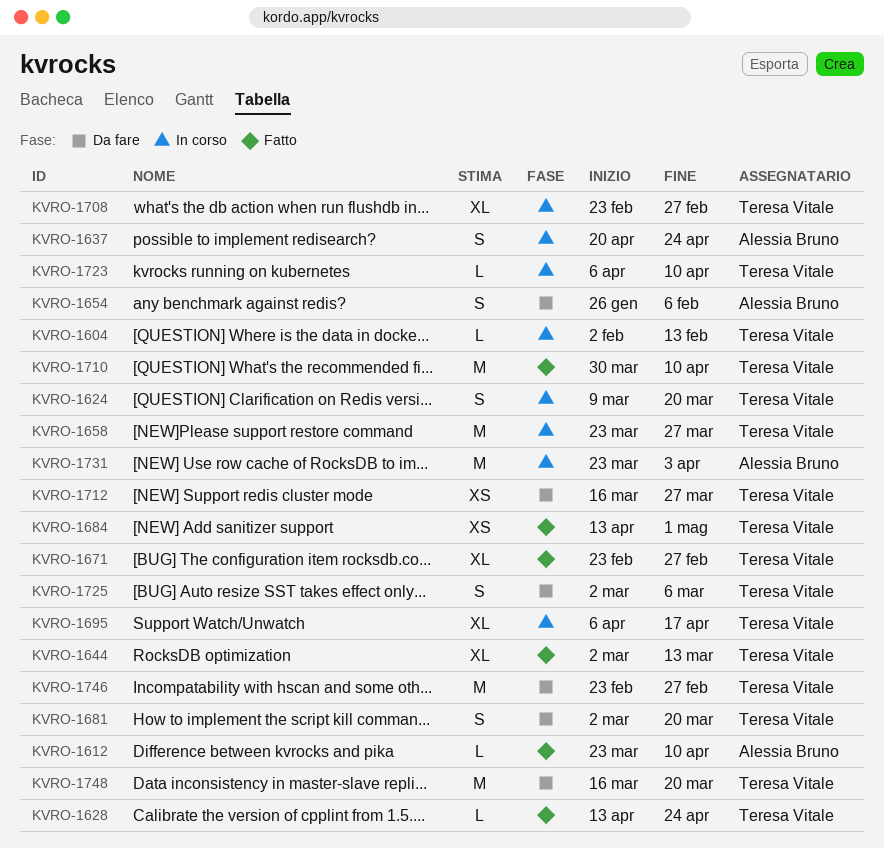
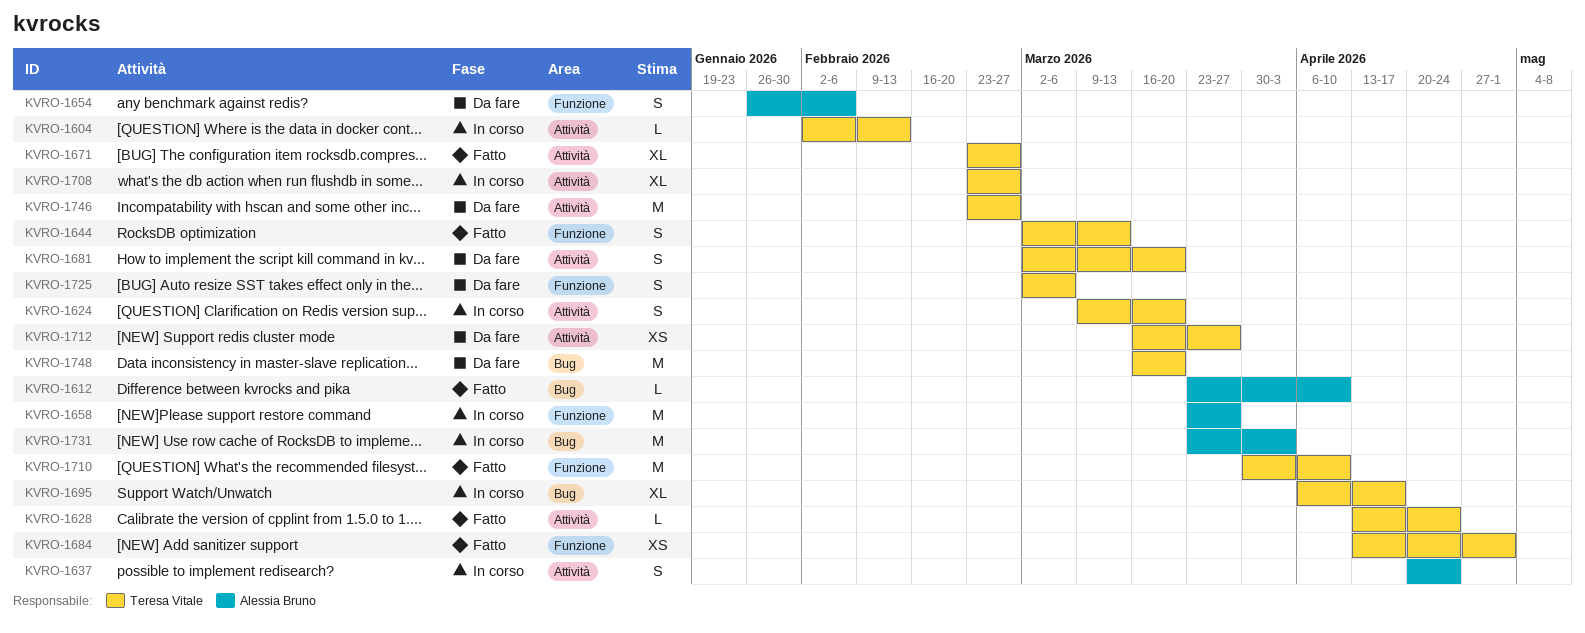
KVRO-1644, estimate: XL -> S
KVRO-1658, owner: Teresa Vitale -> Alessia Bruno
KVRO-1723: present -> none

